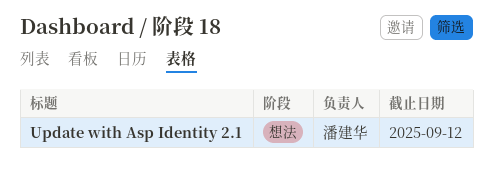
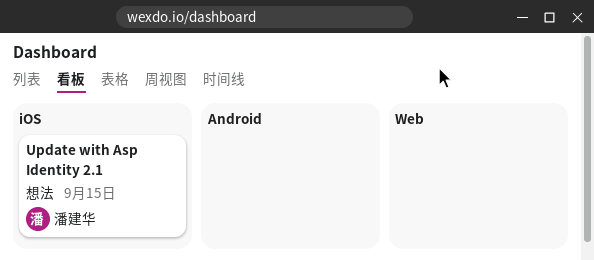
Update with Asp Identity 2.1, due: Sep 12 -> Sep 15

